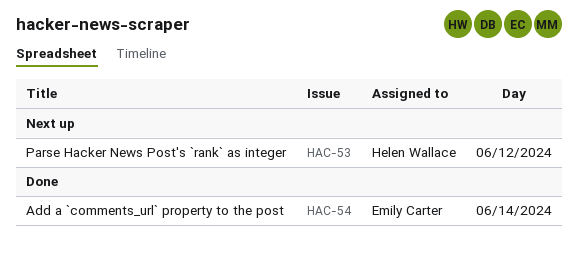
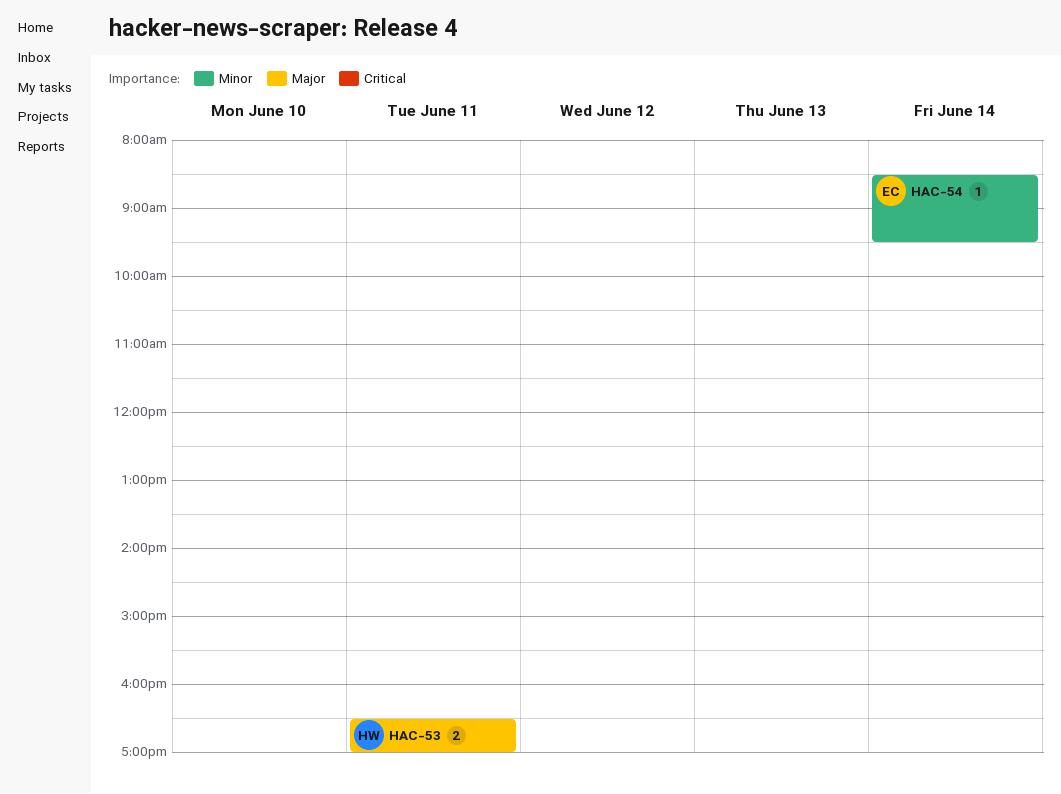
HAC-53, day: Jun 12 -> Jun 11

